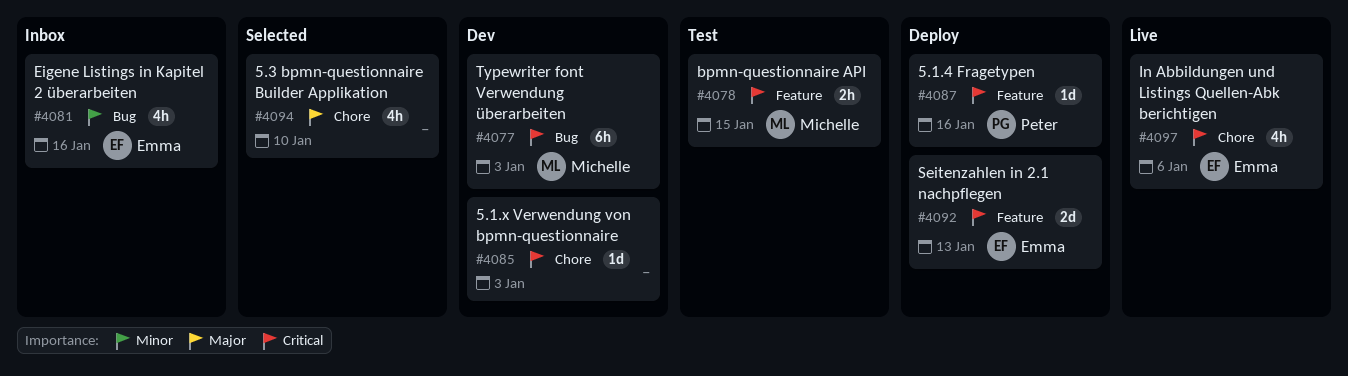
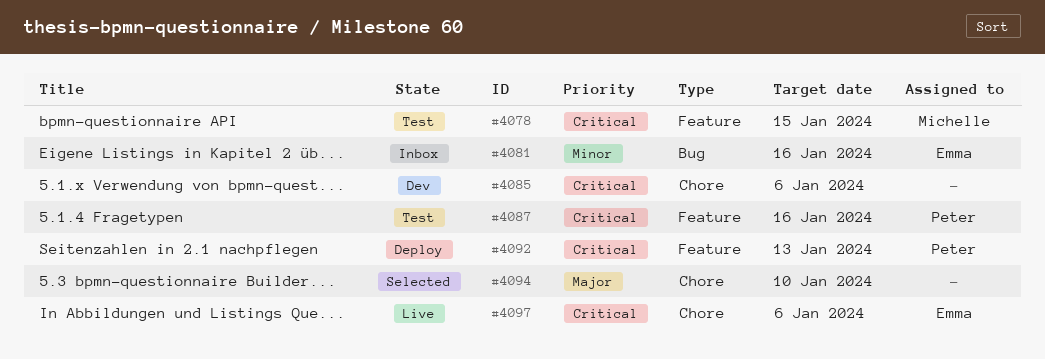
#4077: present -> none
#4085, due: Jan 3 -> Jan 6
#4087, status: Deploy -> Test
#4092, owner: Emma -> Peter

